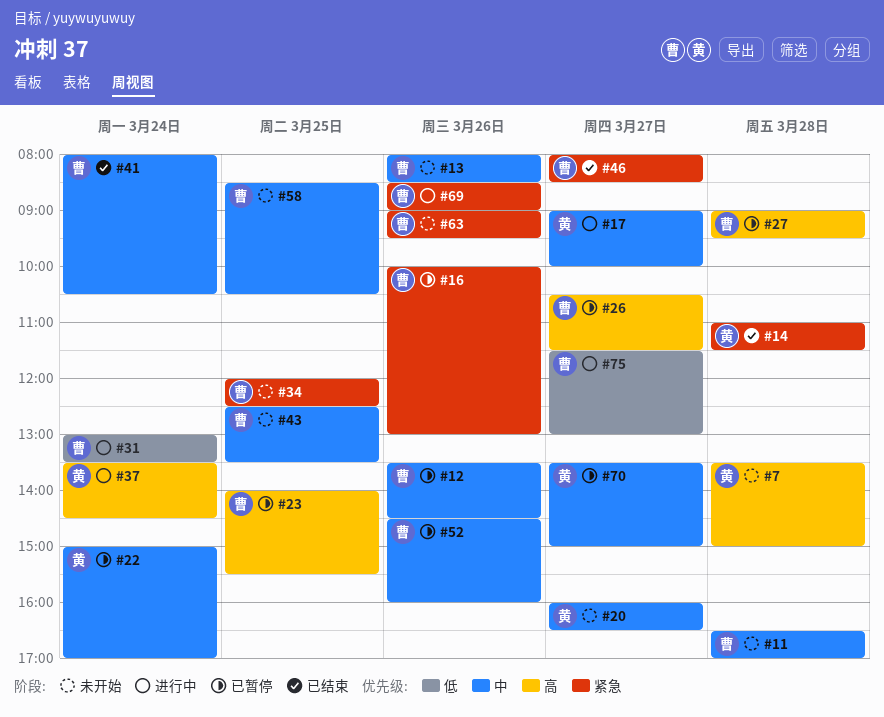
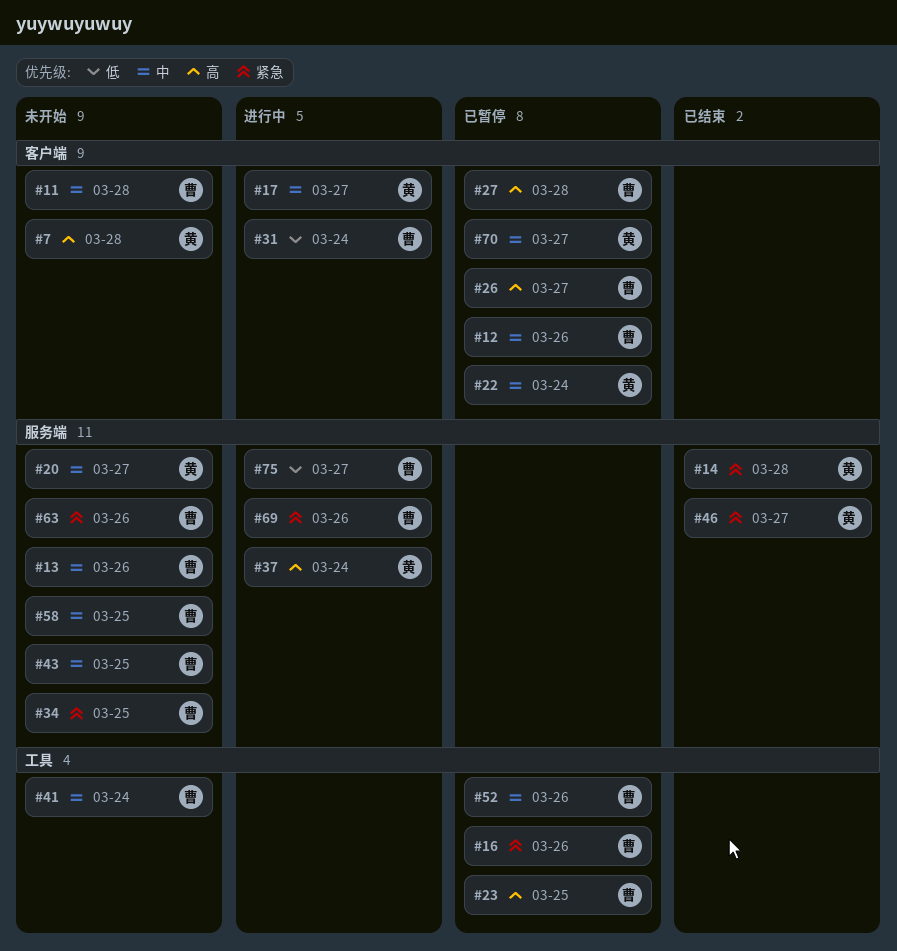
#41, status: 已结束 -> 未开始
#46, owner: 曹 -> 黄

